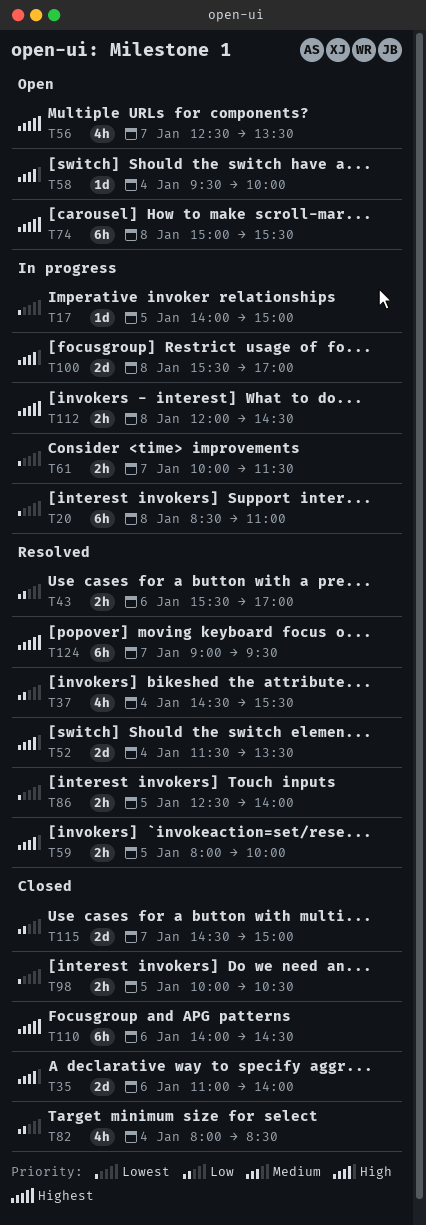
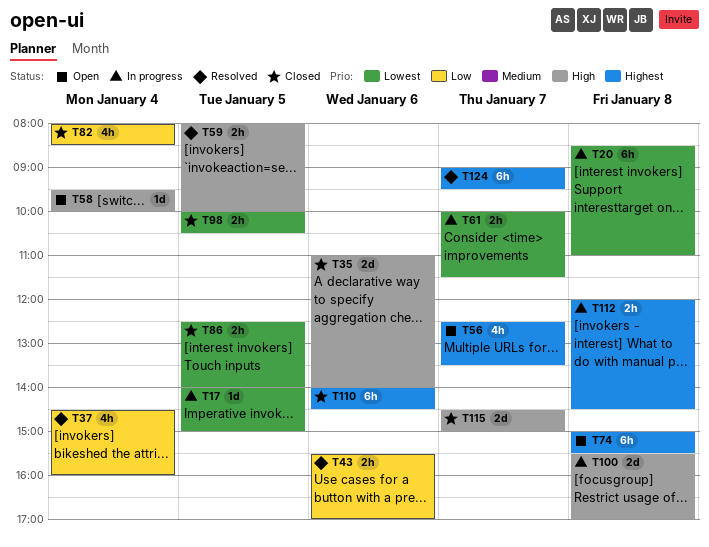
T37, ends: 15:30 -> 16:00
T52: present -> none
T86, status: Resolved -> Closed
T115, priority: Low -> High

